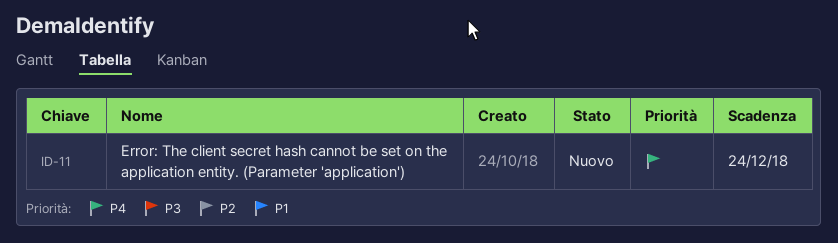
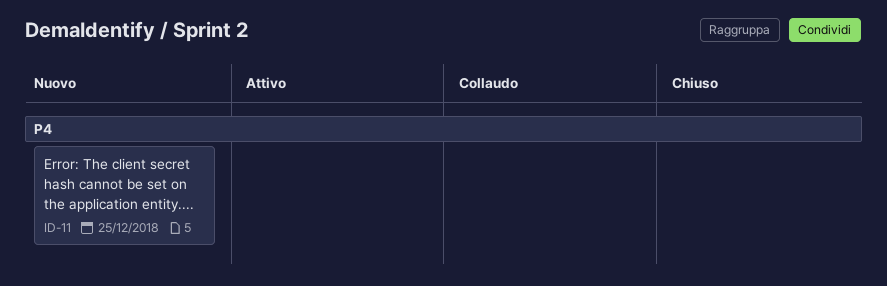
ID-11, due: Dec 24 -> Dec 25

